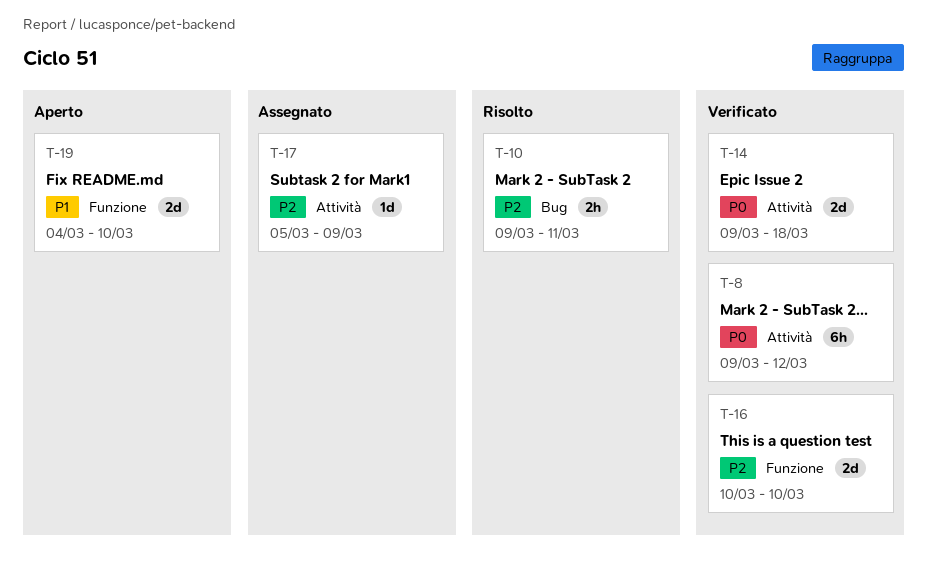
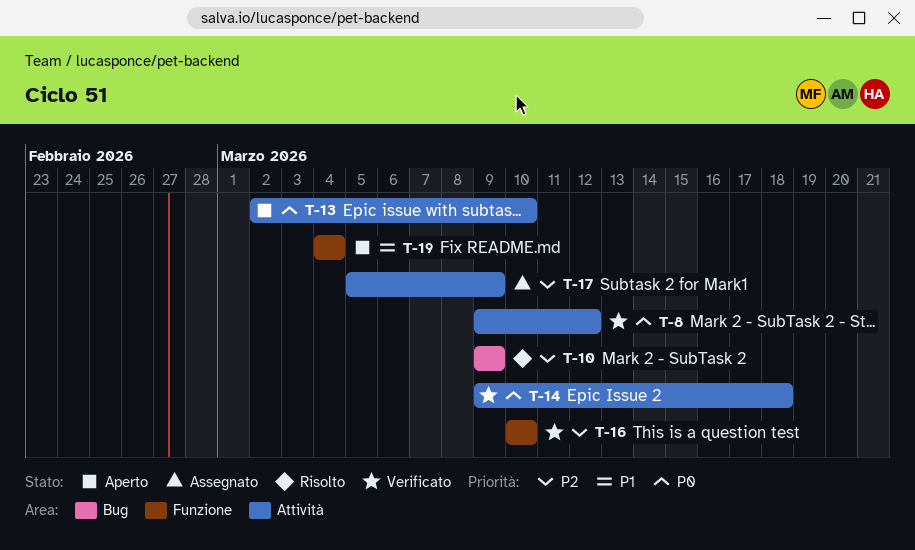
T-10, due: Mar 11 -> Mar 9
T-13: none -> present
T-19, due: Mar 10 -> Mar 4

